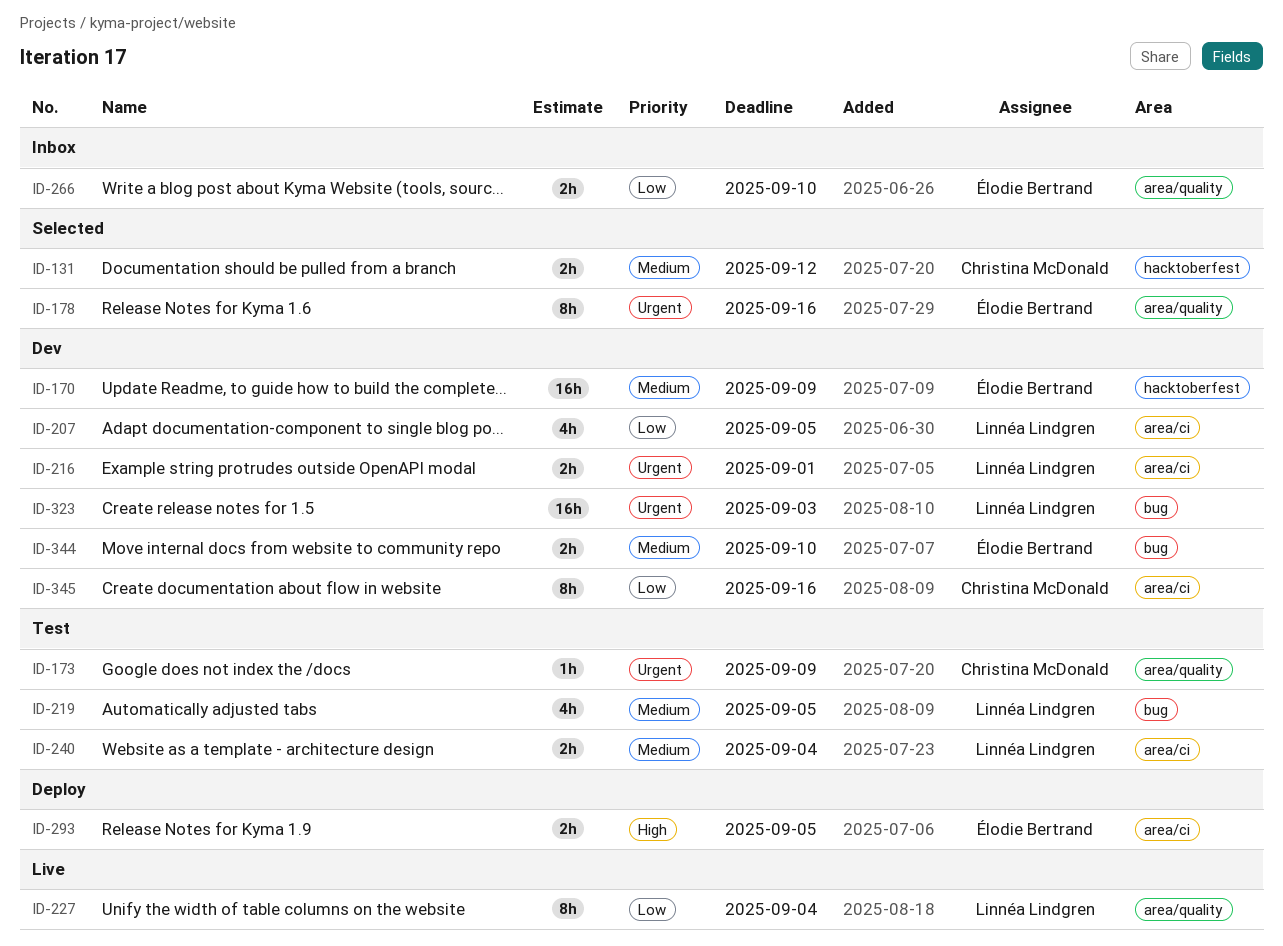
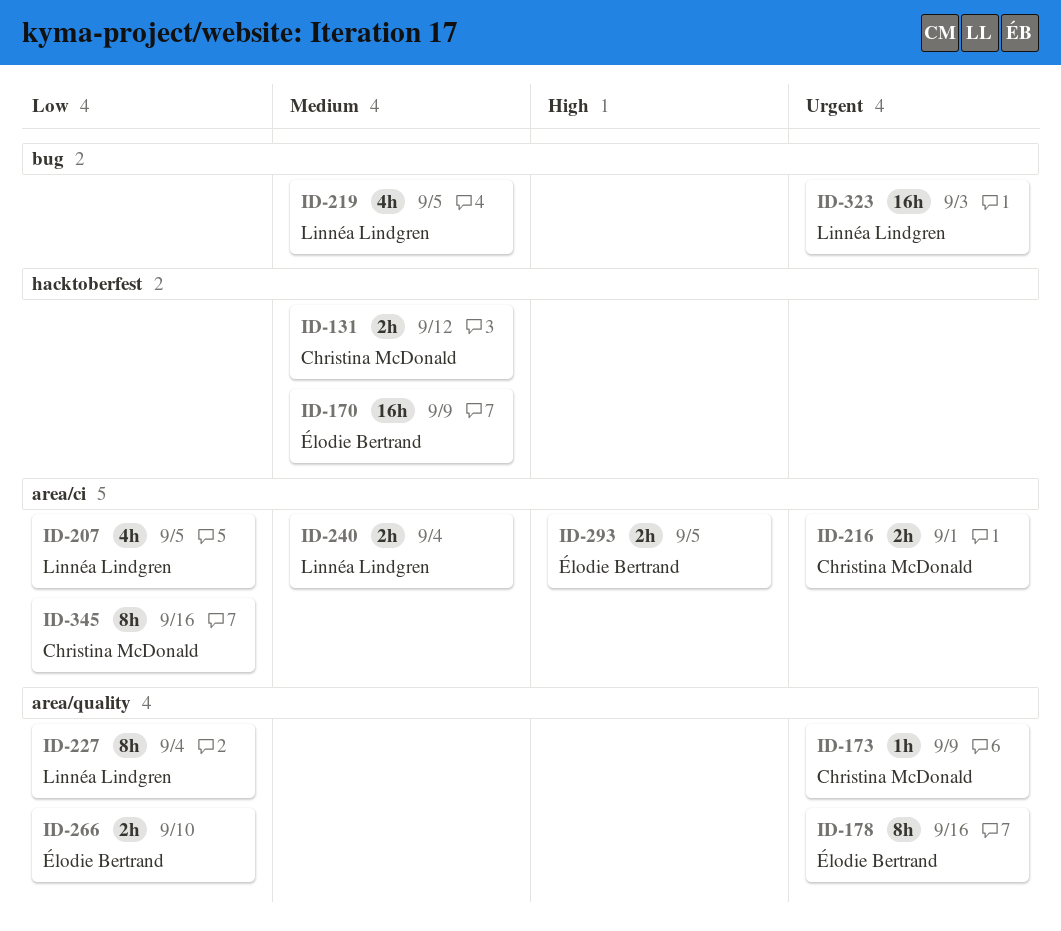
ID-216, owner: Linnéa Lindgren -> Christina McDonald
ID-344: present -> none

